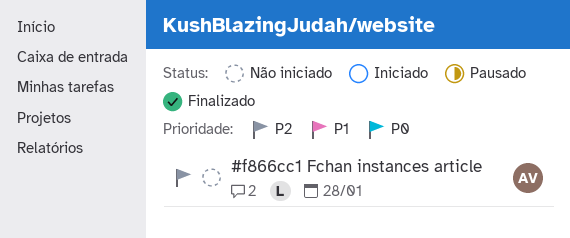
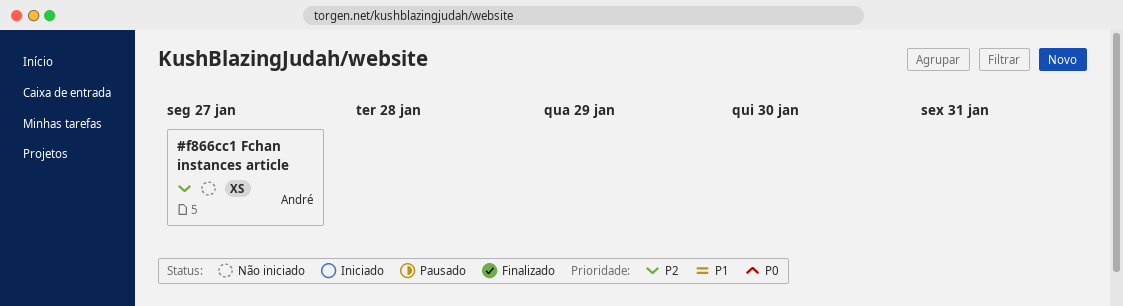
#f866cc1 Fchan instances article, estimate: L -> XS
#f866cc1 Fchan instances article, due: Jan 28 -> Jan 27

